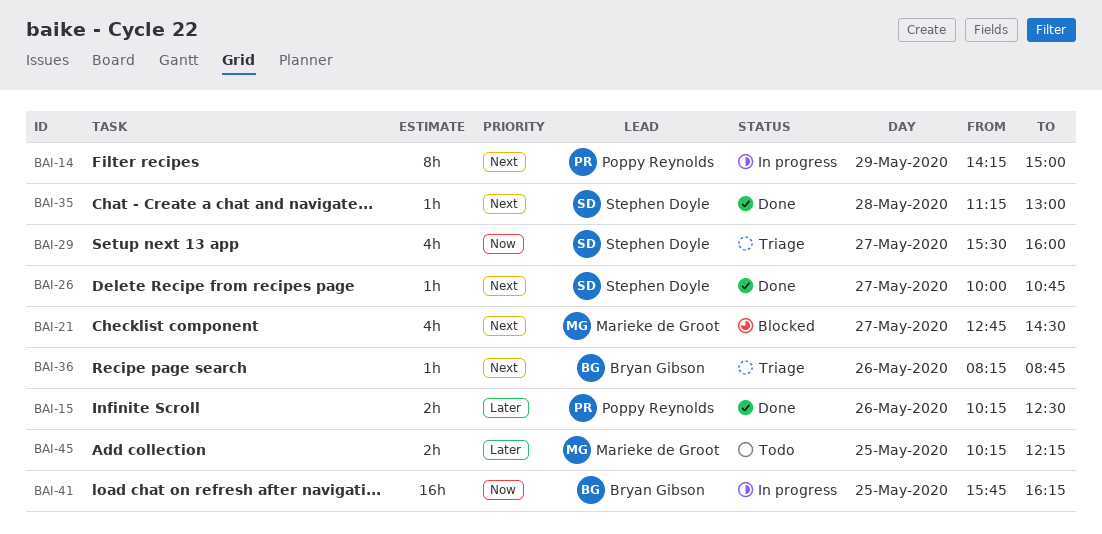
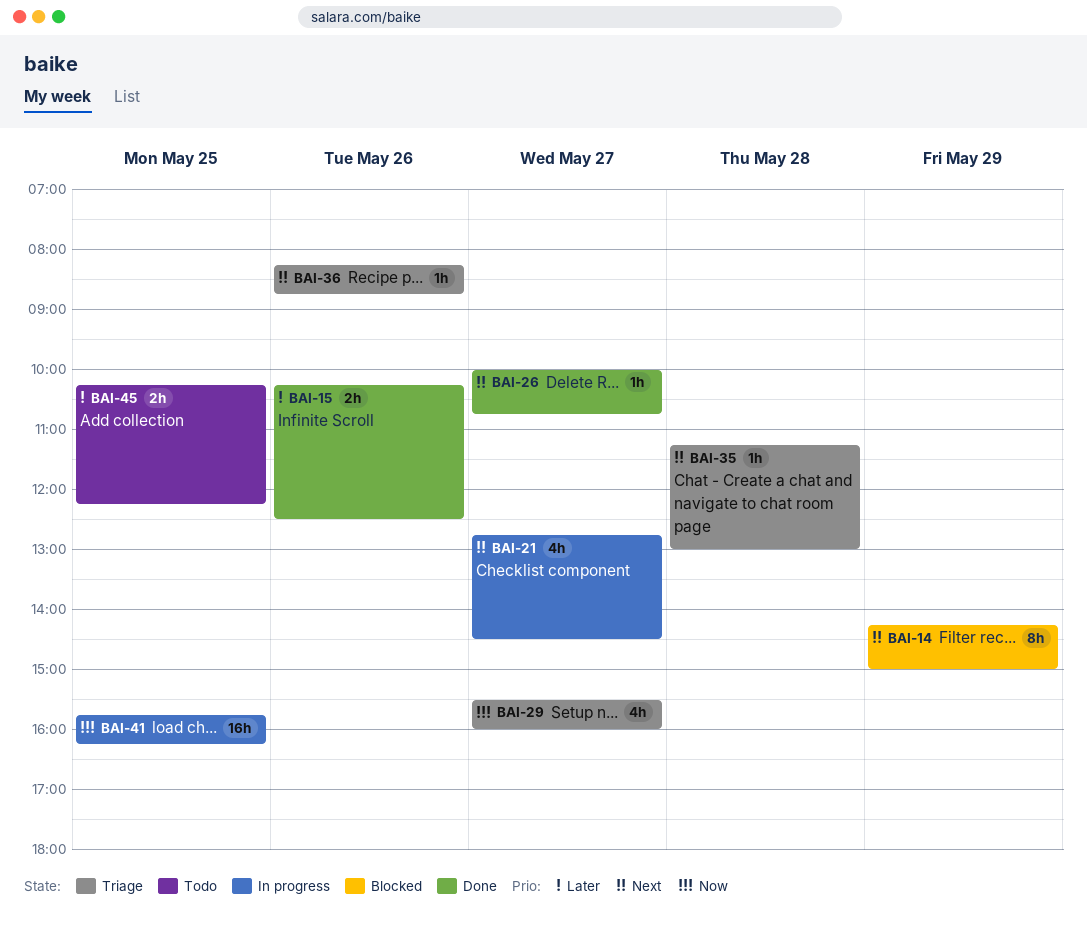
BAI-14, status: In progress -> Blocked
BAI-21, status: Blocked -> In progress
BAI-35, status: Done -> Triage

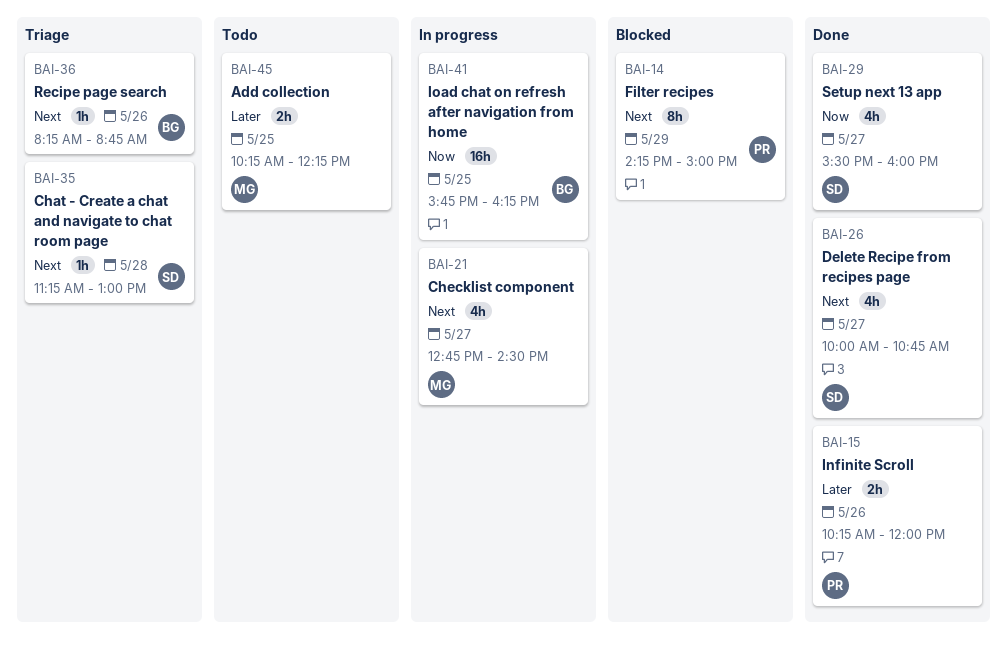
BAI-15, ends: 12:30 -> 12:00
BAI-26, estimate: 1h -> 4h
BAI-29, status: Triage -> Done

